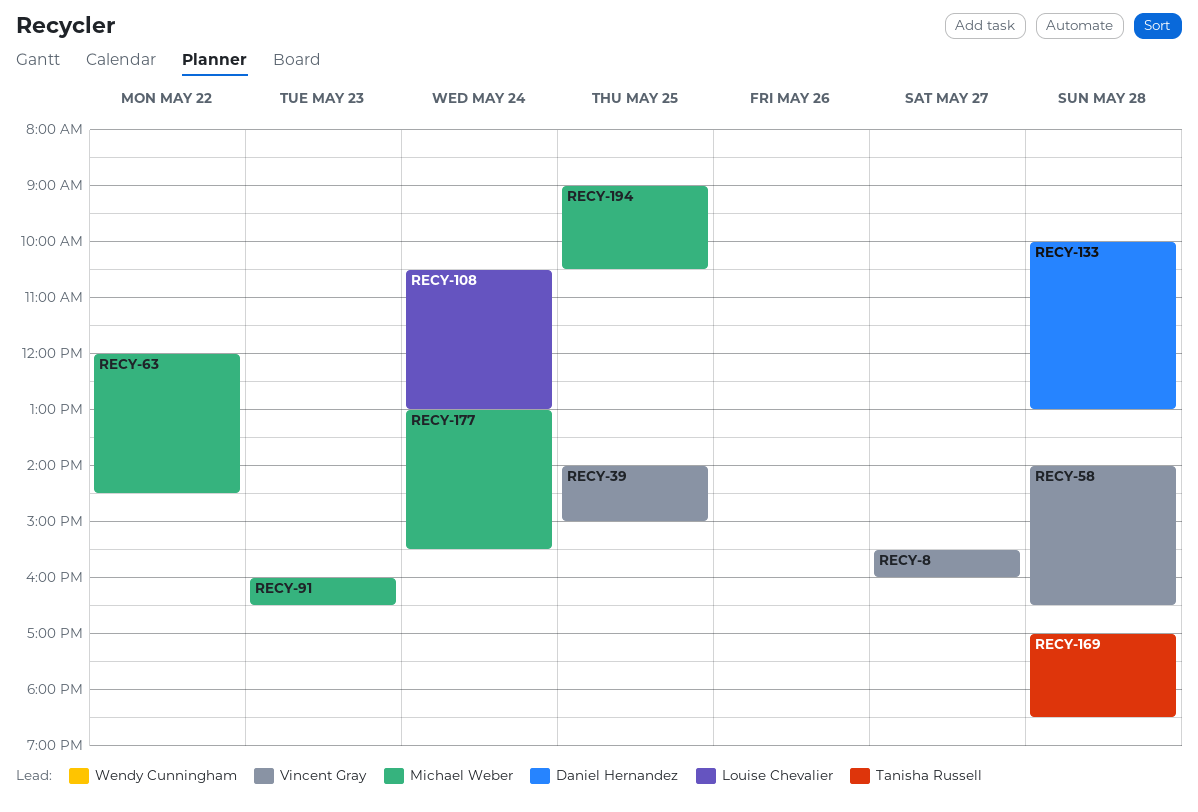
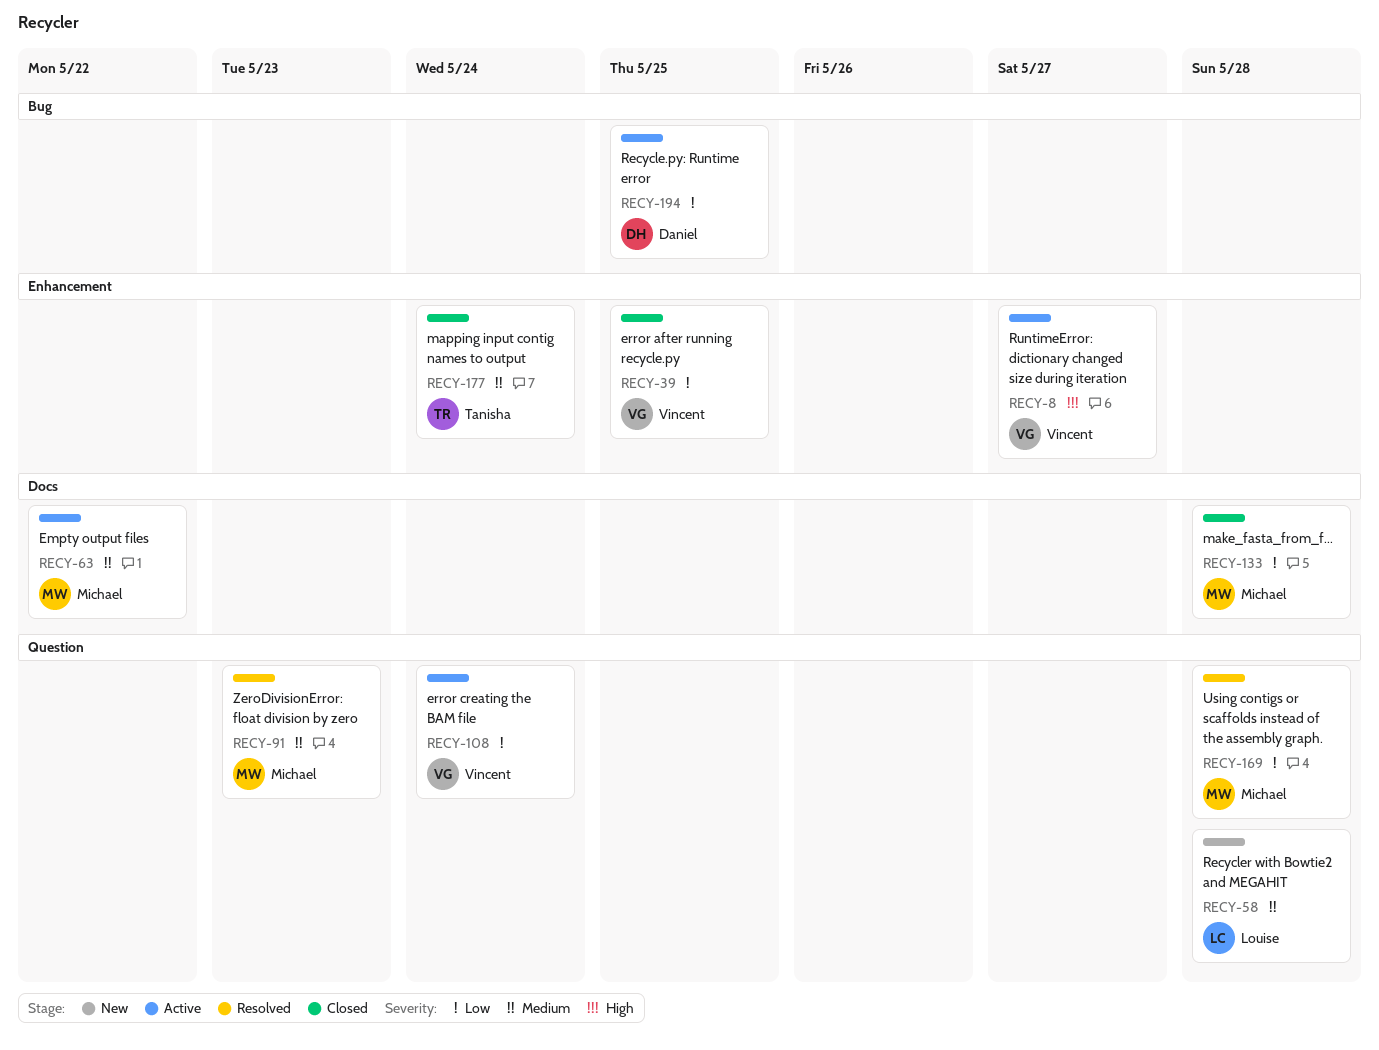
RECY-58, owner: Vincent Gray -> Louise Chevalier
RECY-108, owner: Louise Chevalier -> Vincent Gray
RECY-133, owner: Daniel Hernandez -> Michael Weber
RECY-169, owner: Tanisha Russell -> Michael Weber
RECY-177, owner: Michael Weber -> Tanisha Russell
RECY-194, owner: Michael Weber -> Daniel Hernandez

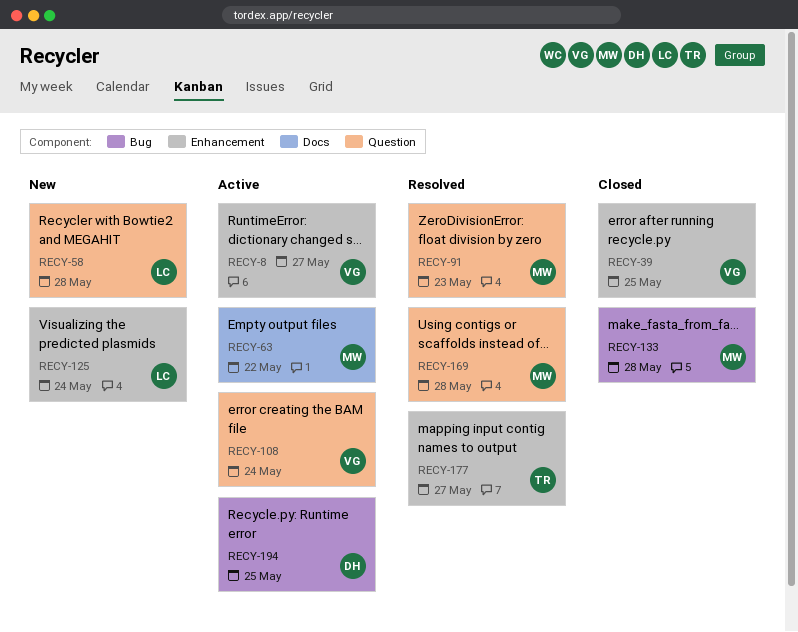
RECY-125: none -> present
RECY-133, label: Docs -> Bug
RECY-177, status: Closed -> Resolved
RECY-177, day: May 24 -> May 27

